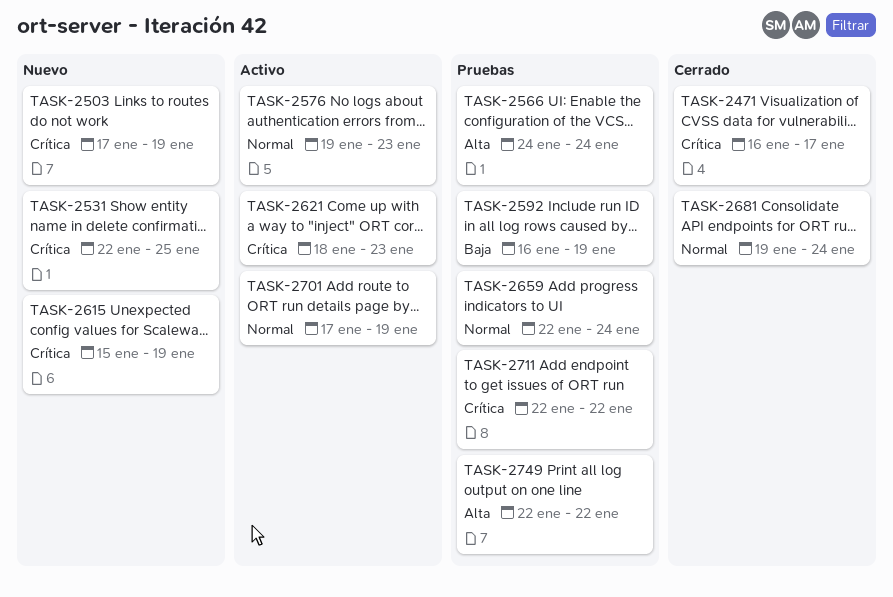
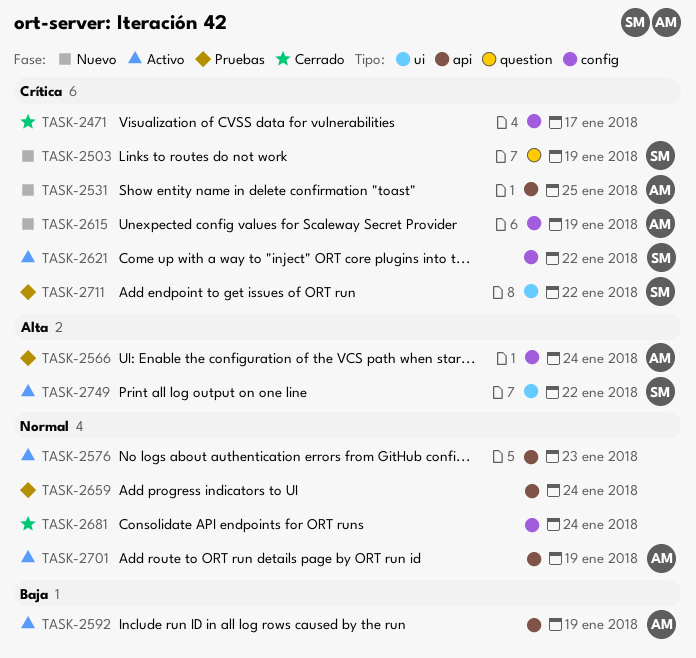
TASK-2592, status: Pruebas -> Activo
TASK-2621, due: Jan 23 -> Jan 22
TASK-2749, status: Pruebas -> Activo

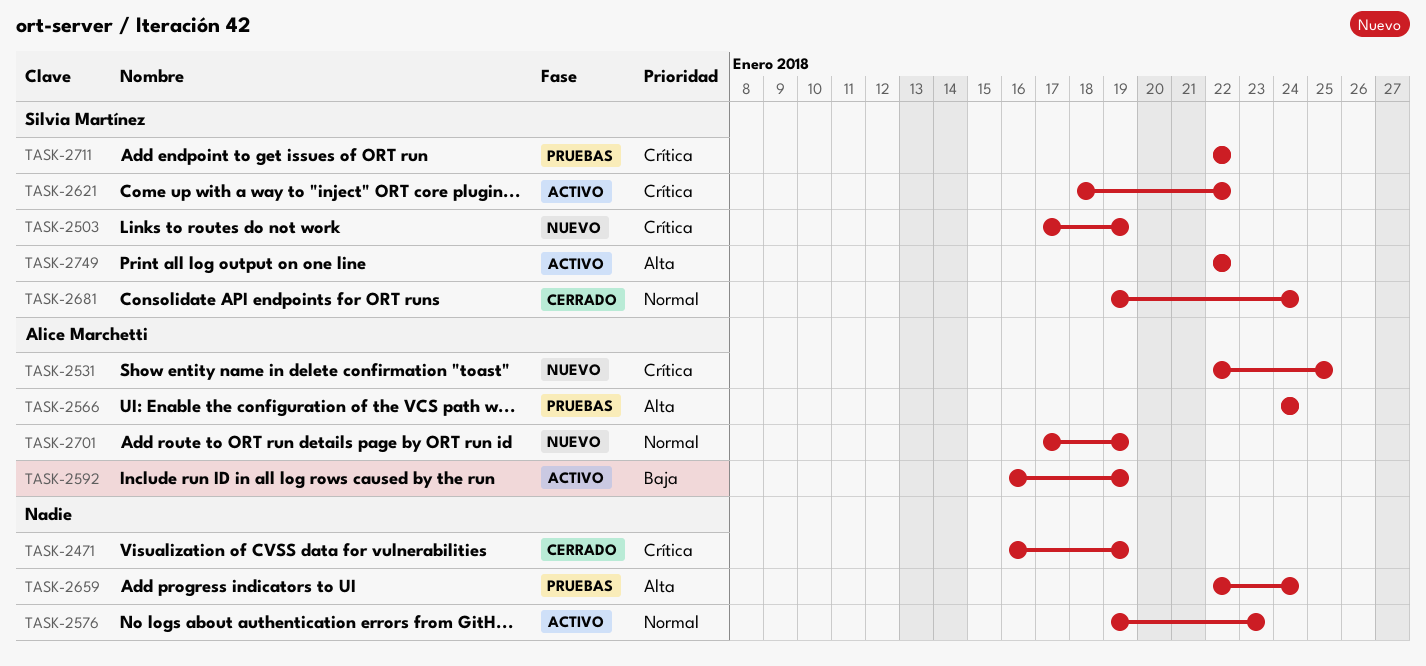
TASK-2471, due: Jan 17 -> Jan 19
TASK-2615: present -> none
TASK-2659, priority: Normal -> Alta
TASK-2681, owner: none -> Silvia Martínez
TASK-2701, status: Activo -> Nuevo

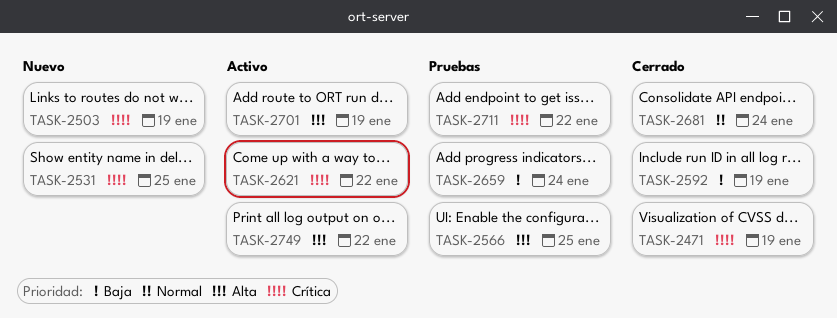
TASK-2566, due: Jan 24 -> Jan 25
TASK-2576: present -> none
TASK-2592, status: Activo -> Cerrado
TASK-2659, priority: Alta -> Baja
TASK-2701, status: Nuevo -> Activo
TASK-2701, priority: Normal -> Alta

